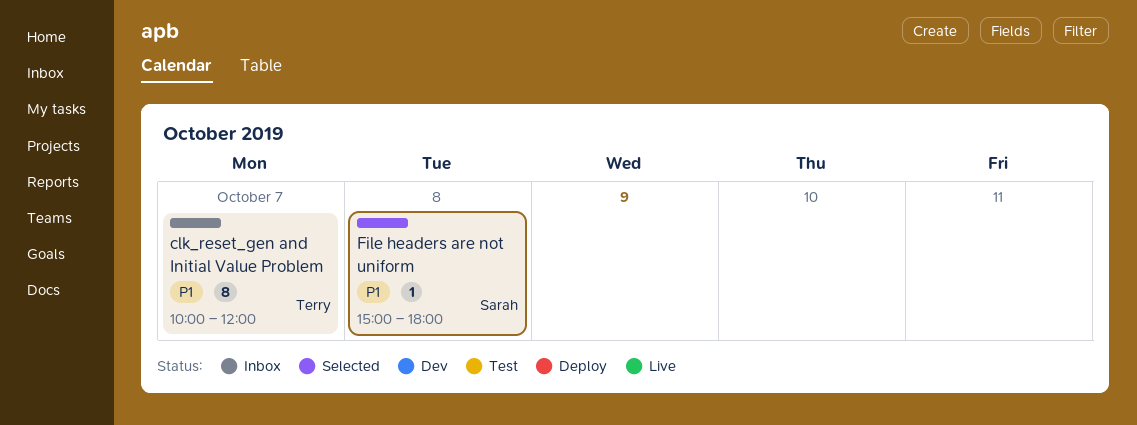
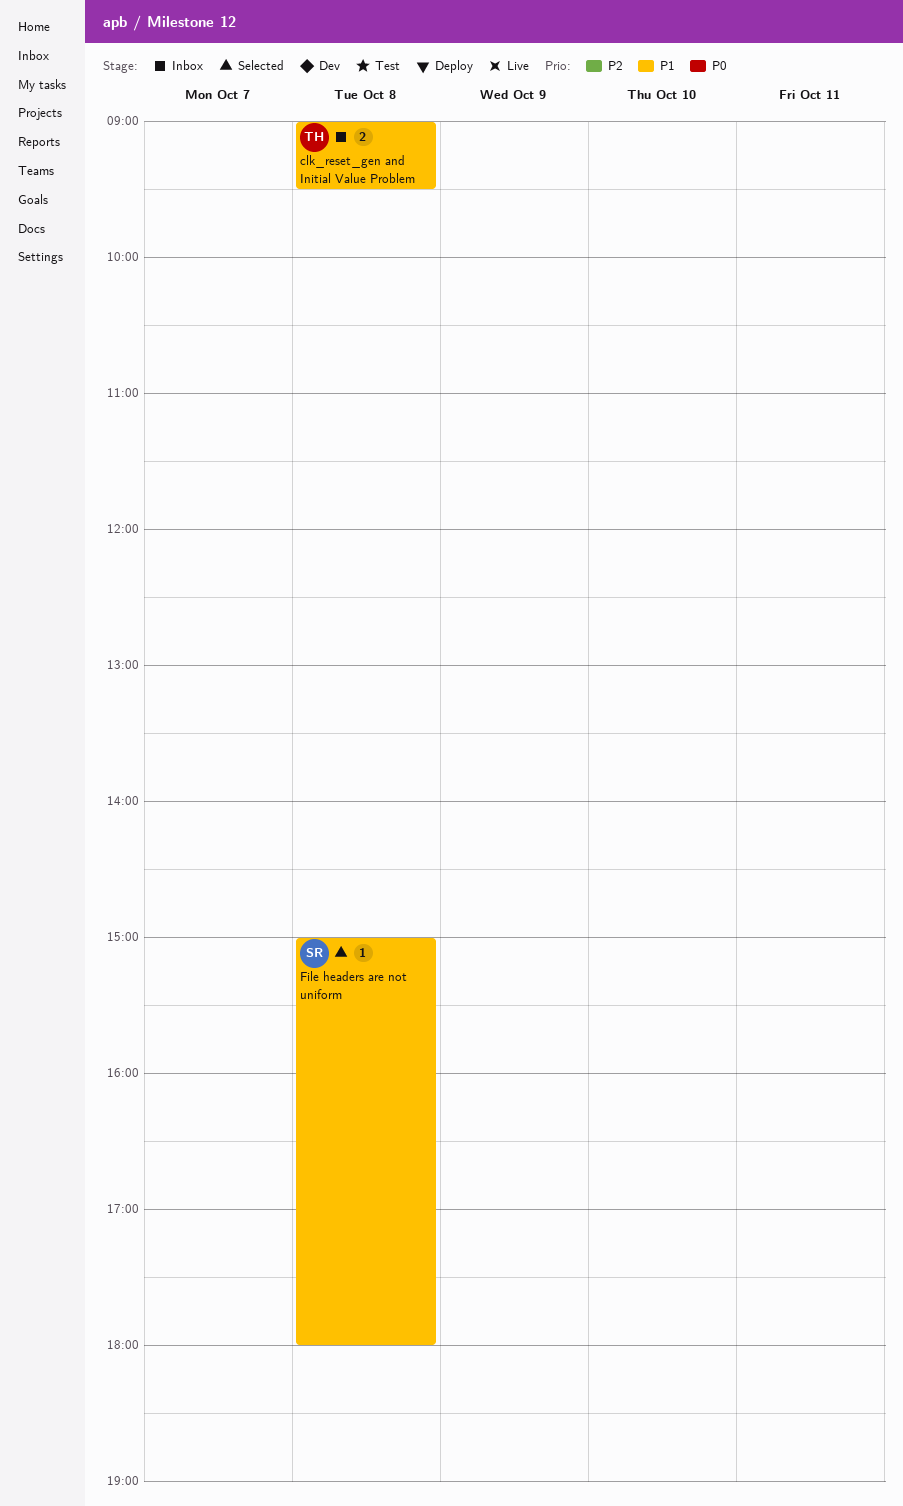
clk_reset_gen and Initial Value Problem, estimate: 8 -> 2
clk_reset_gen and Initial Value Problem, day: Oct 7 -> Oct 8
clk_reset_gen and Initial Value Problem, begins: 10:00 -> 09:00
clk_reset_gen and Initial Value Problem, ends: 12:00 -> 09:30

